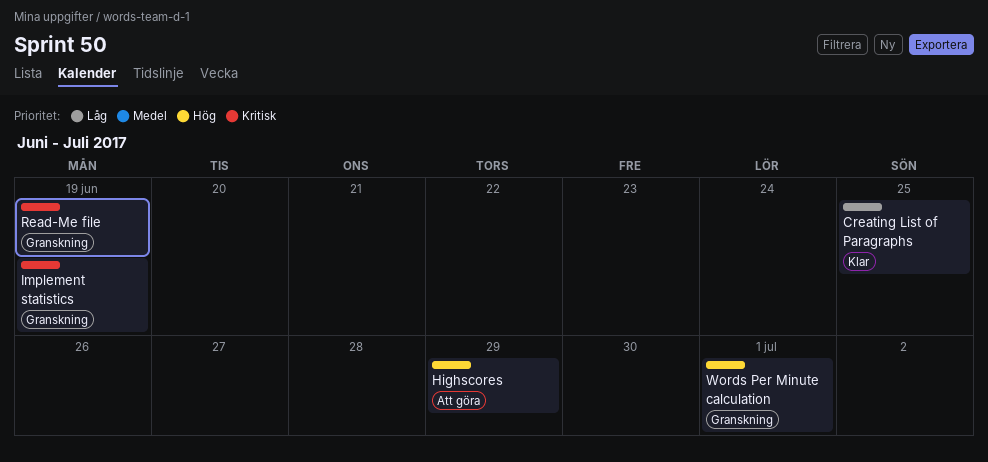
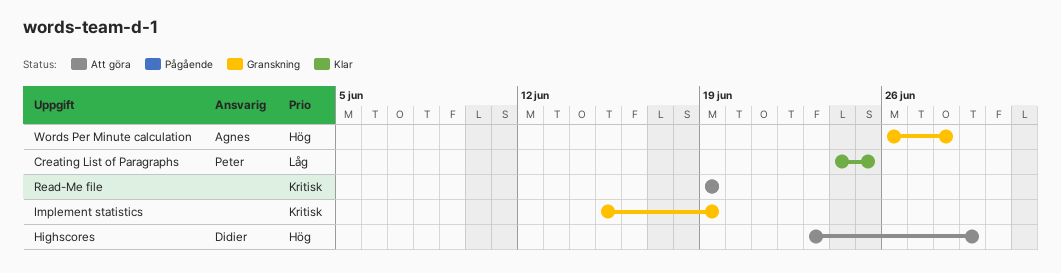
Read-Me file, status: Granskning -> Att göra
Words Per Minute calculation, due: Jul 1 -> Jun 28

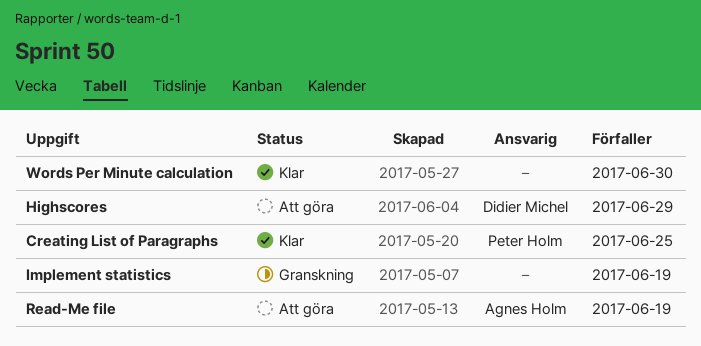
Read-Me file, owner: none -> Agnes Holm
Words Per Minute calculation, status: Granskning -> Klar
Words Per Minute calculation, owner: Agnes Holm -> none
Words Per Minute calculation, due: Jun 28 -> Jun 30

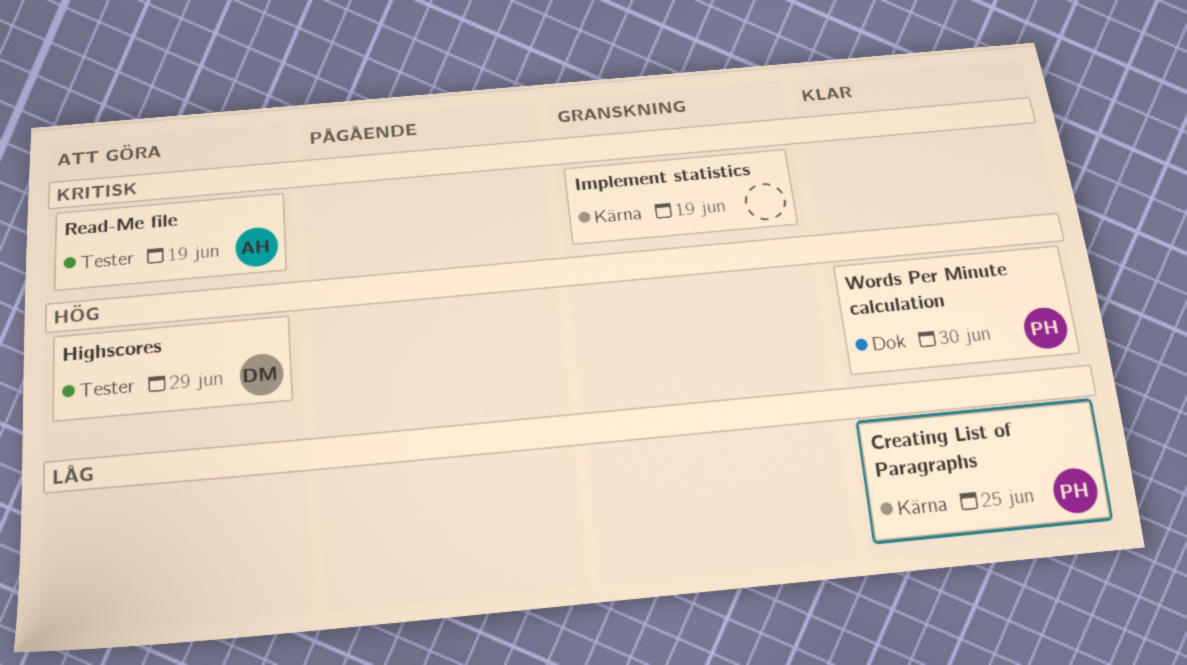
Words Per Minute calculation, owner: none -> Peter Holm

